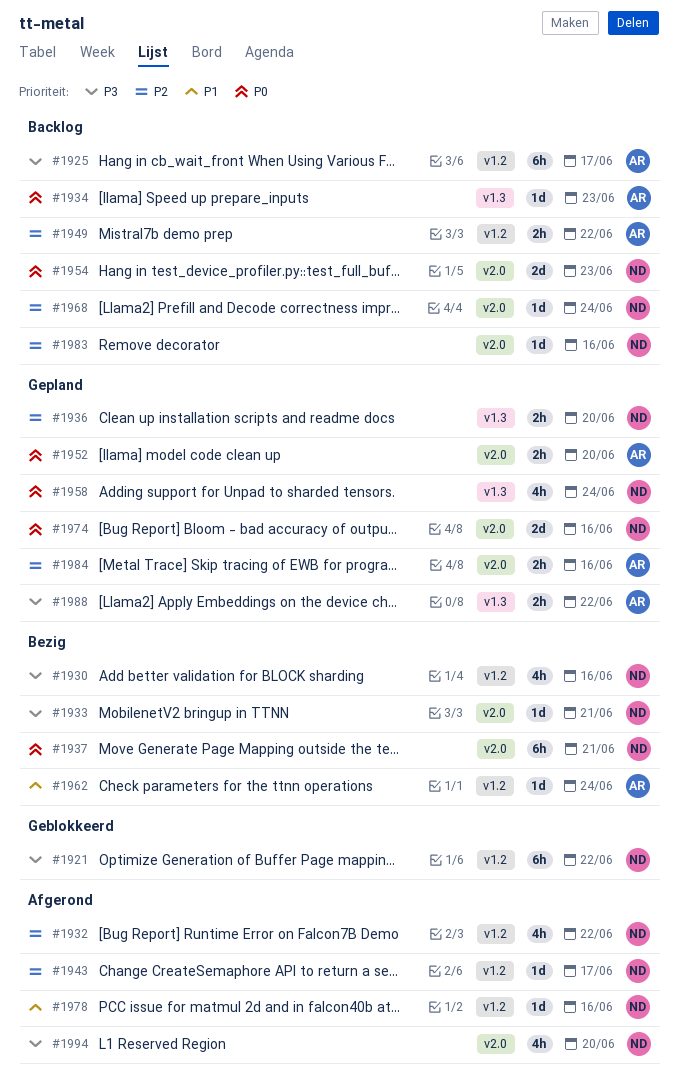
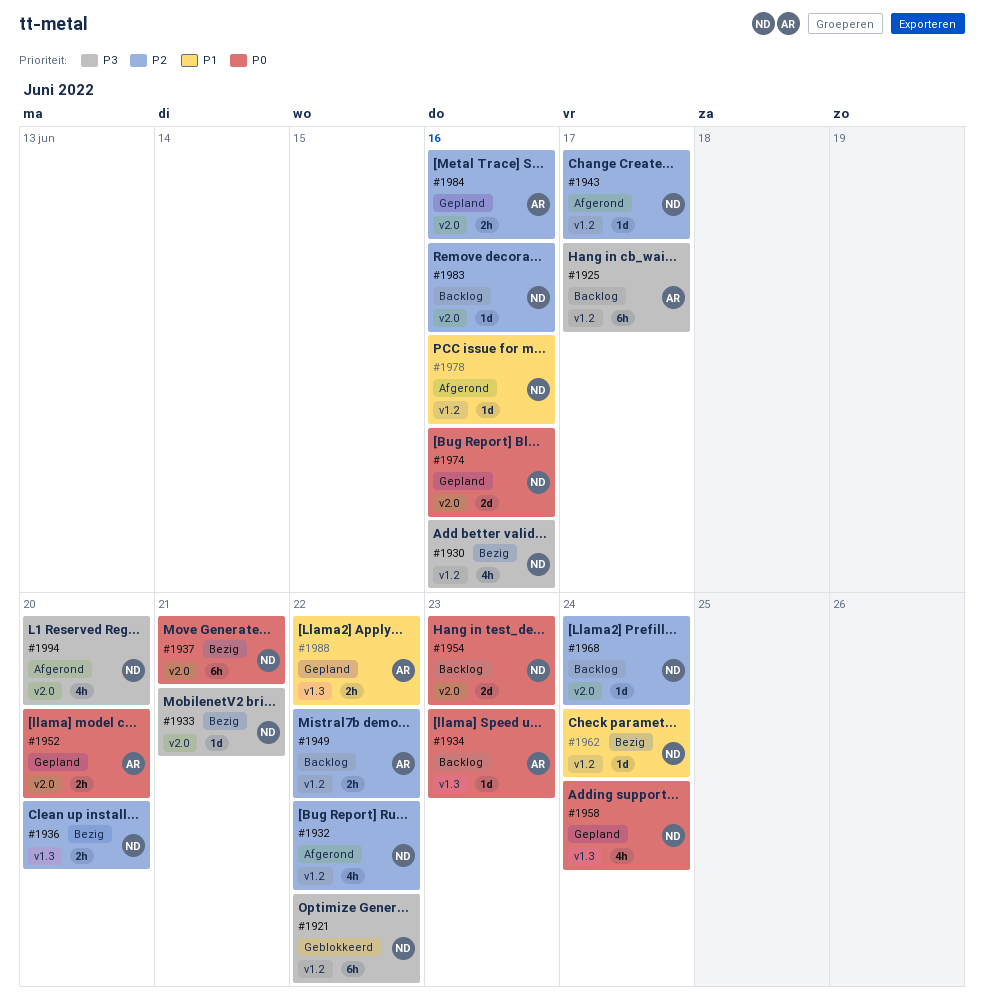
#1936, status: Gepland -> Bezig
#1962, owner: AR -> ND
#1988, priority: P3 -> P1

